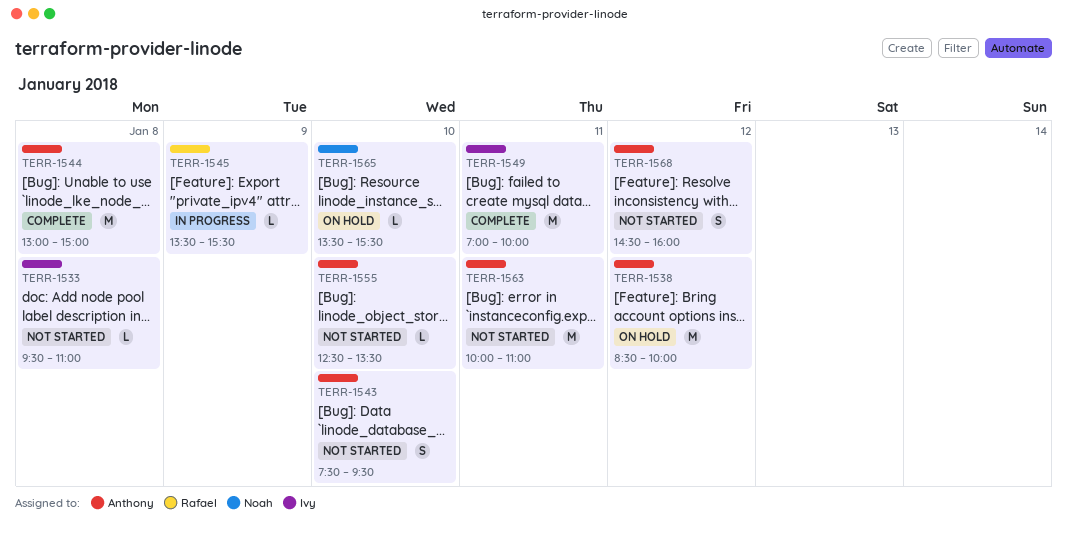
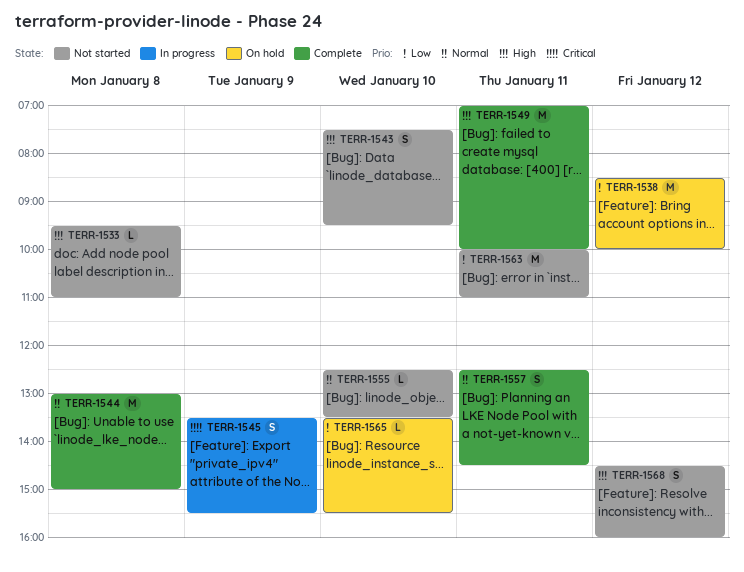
TERR-1545, estimate: L -> S
TERR-1557: none -> present

